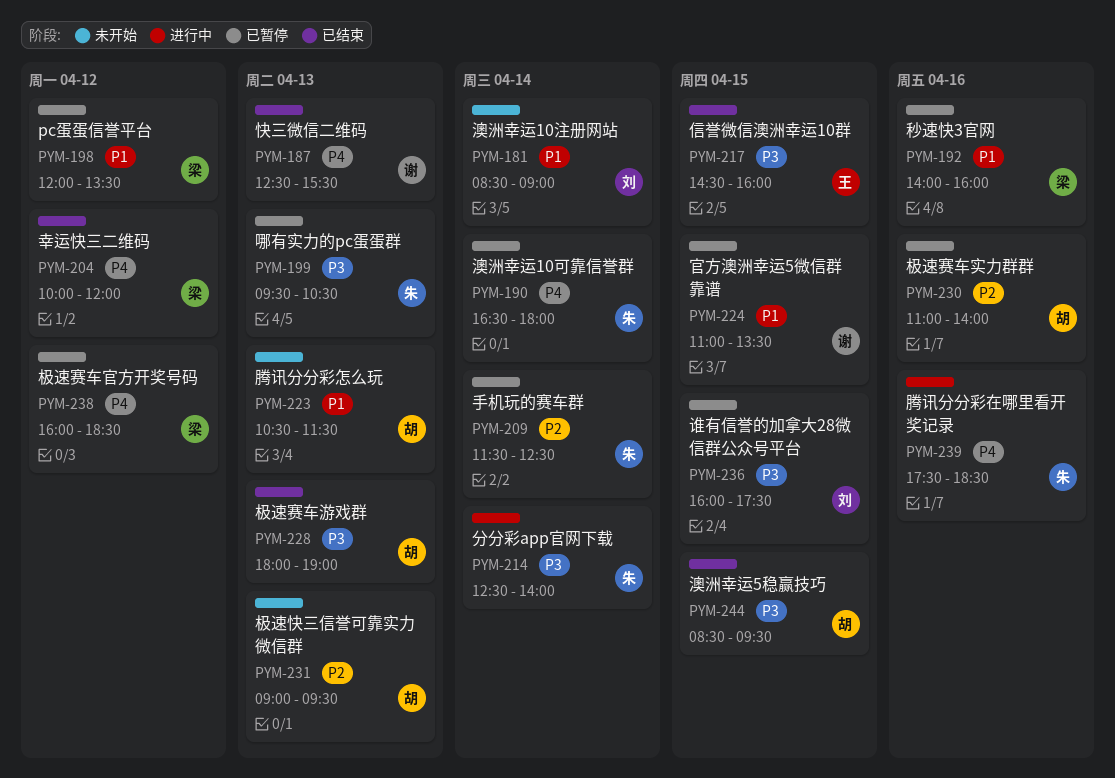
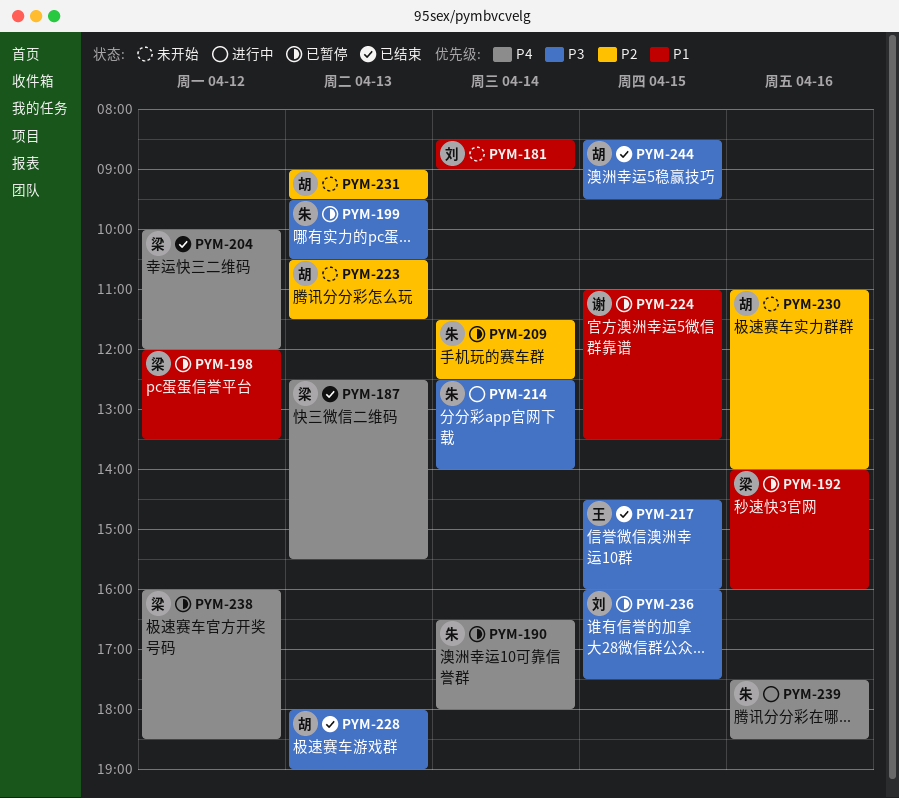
PYM-187, owner: 谢 -> 梁
PYM-223, priority: P1 -> P2
PYM-230, status: 已暂停 -> 未开始

